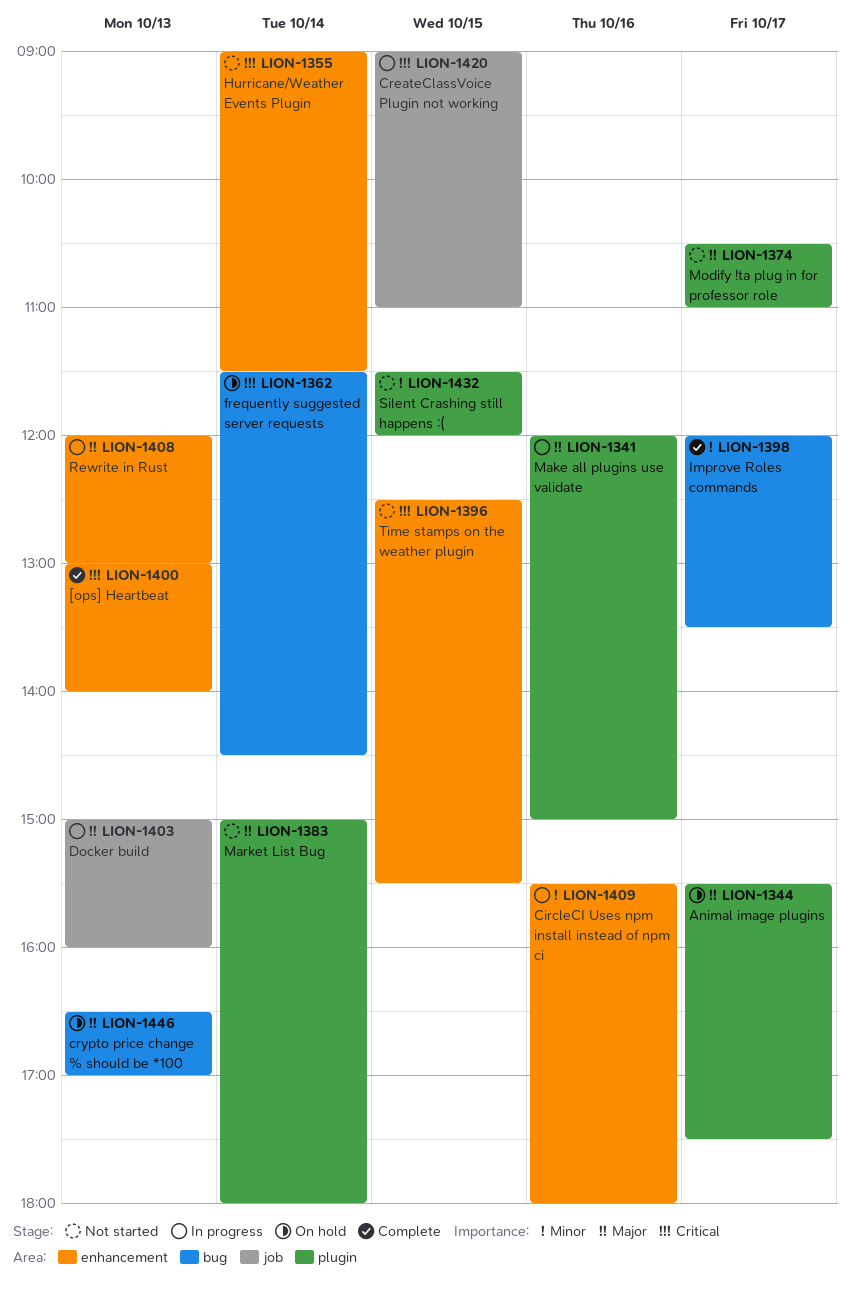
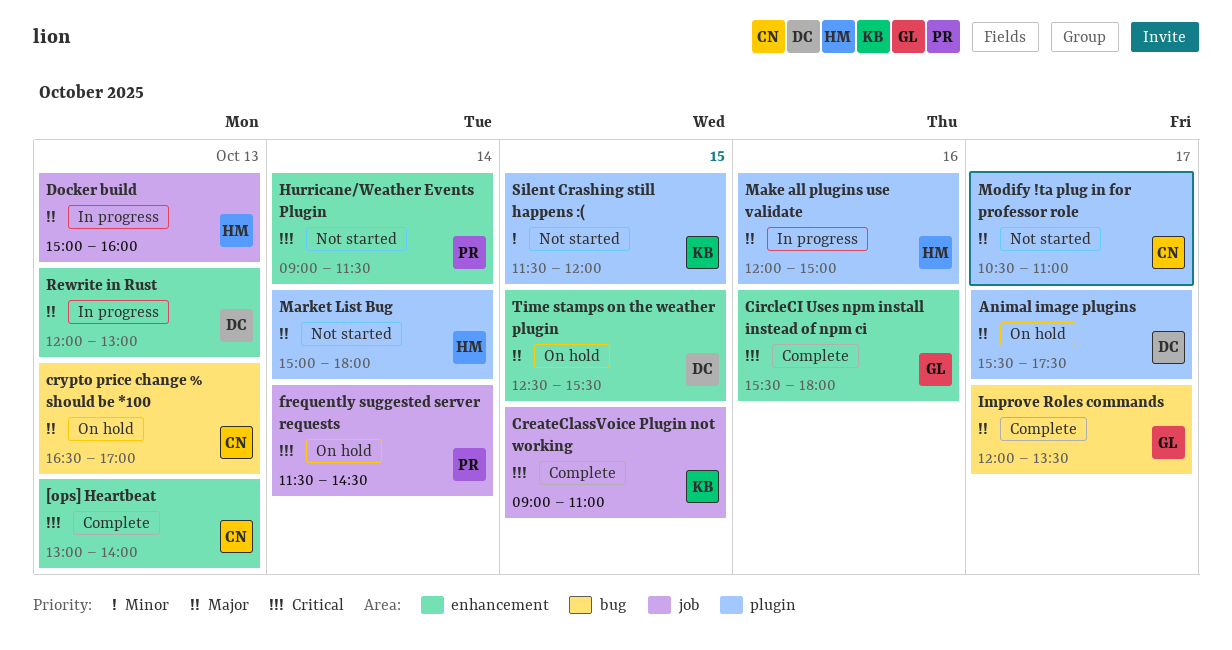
CircleCI Uses npm install instead of npm ci, status: In progress -> Complete
CircleCI Uses npm install instead of npm ci, priority: Minor -> Critical
CreateClassVoice Plugin not working, status: In progress -> Complete
frequently suggested server requests, label: bug -> job
Improve Roles commands, priority: Minor -> Major
Time stamps on the weather plugin, status: Not started -> On hold
Time stamps on the weather plugin, priority: Critical -> Major

